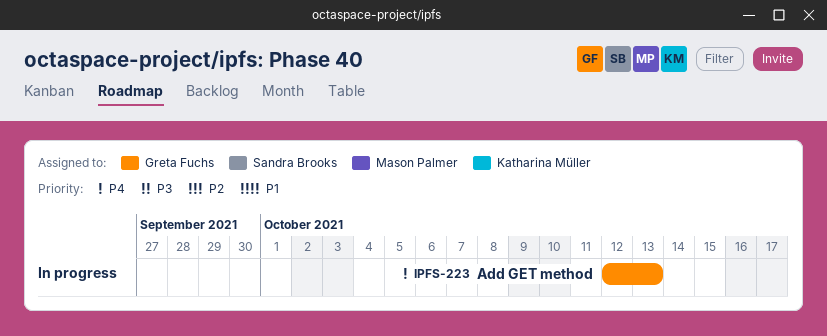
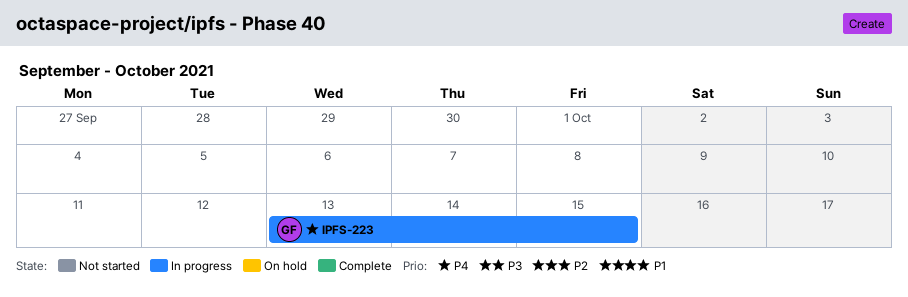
IPFS-223, start: Oct 12 -> Oct 13
IPFS-223, due: Oct 13 -> Oct 15

